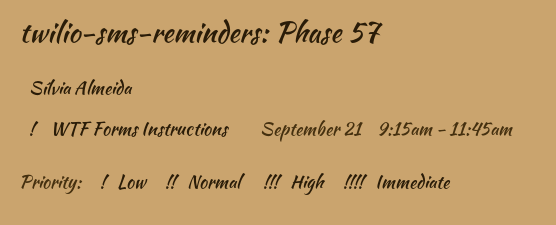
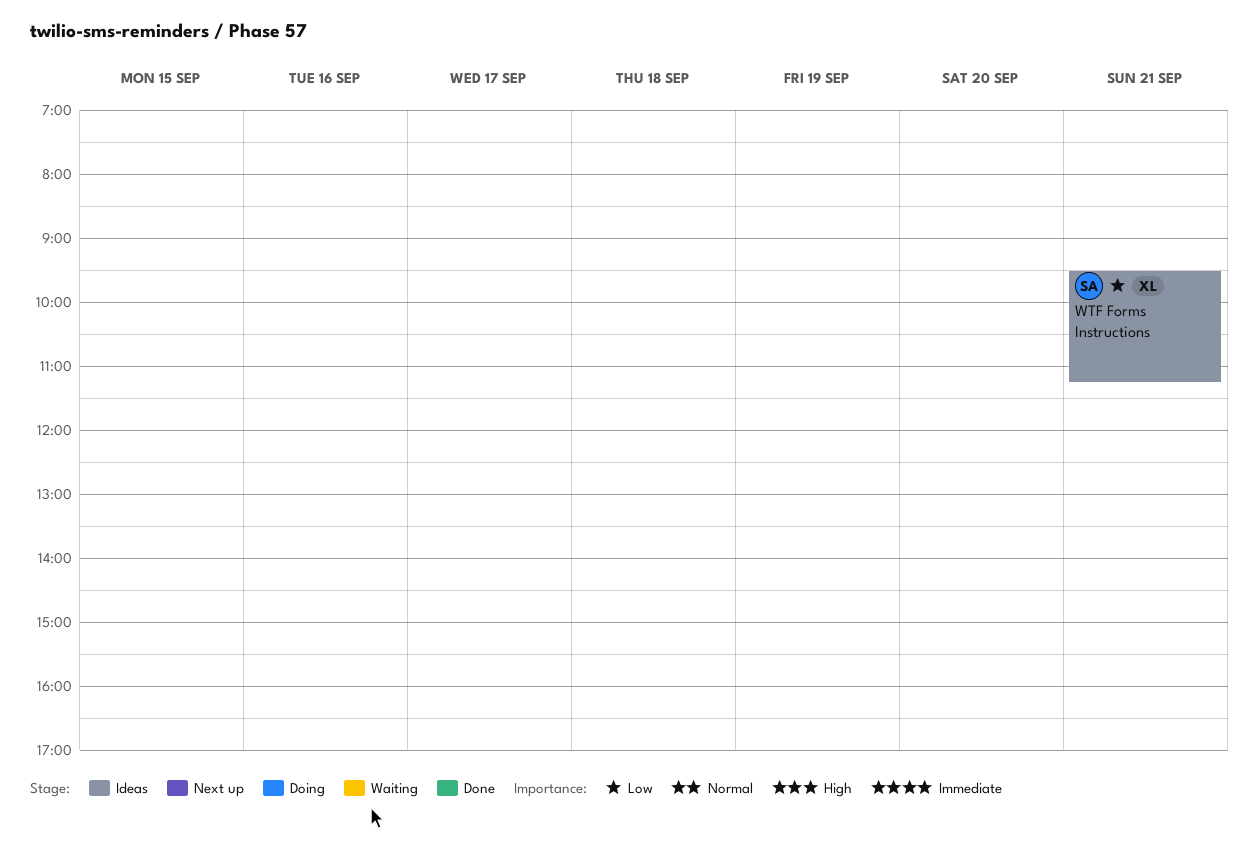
WTF Forms Instructions, begins: 09:15 -> 09:30
WTF Forms Instructions, ends: 11:45 -> 11:15

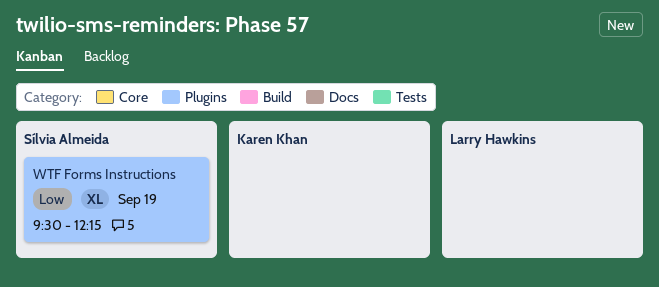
WTF Forms Instructions, day: Sep 21 -> Sep 19
WTF Forms Instructions, ends: 11:15 -> 12:15

